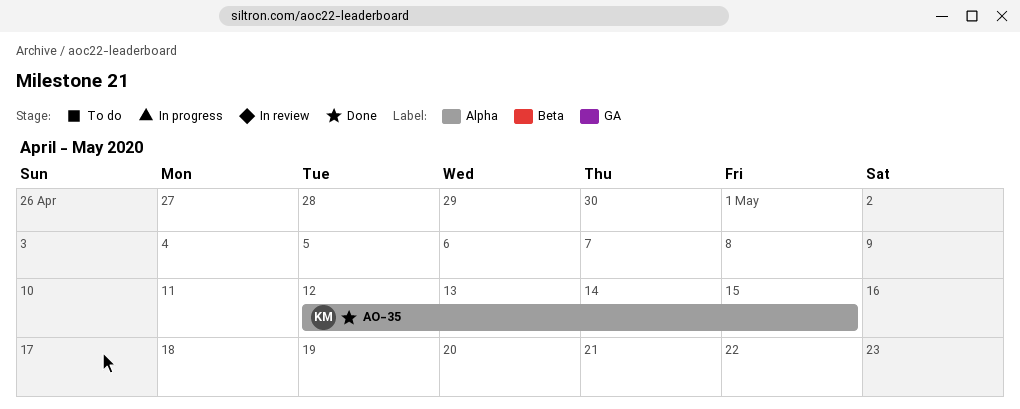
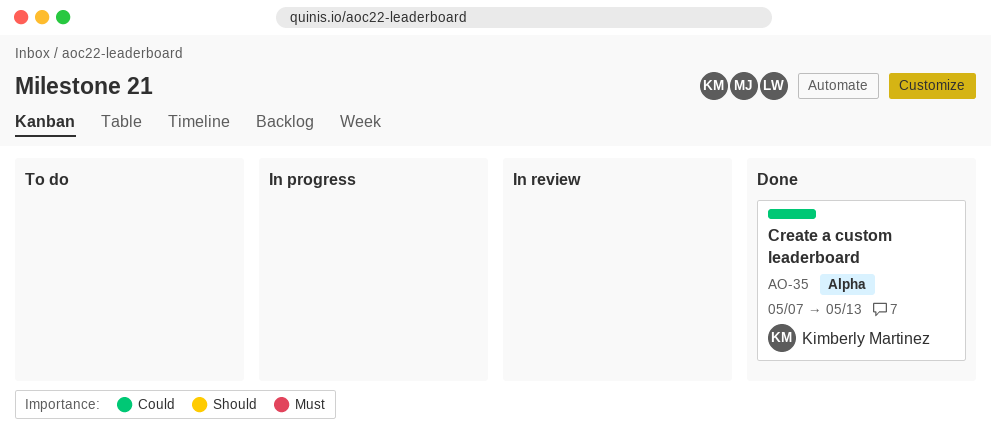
AO-35, start: May 12 -> May 7
AO-35, due: May 15 -> May 13

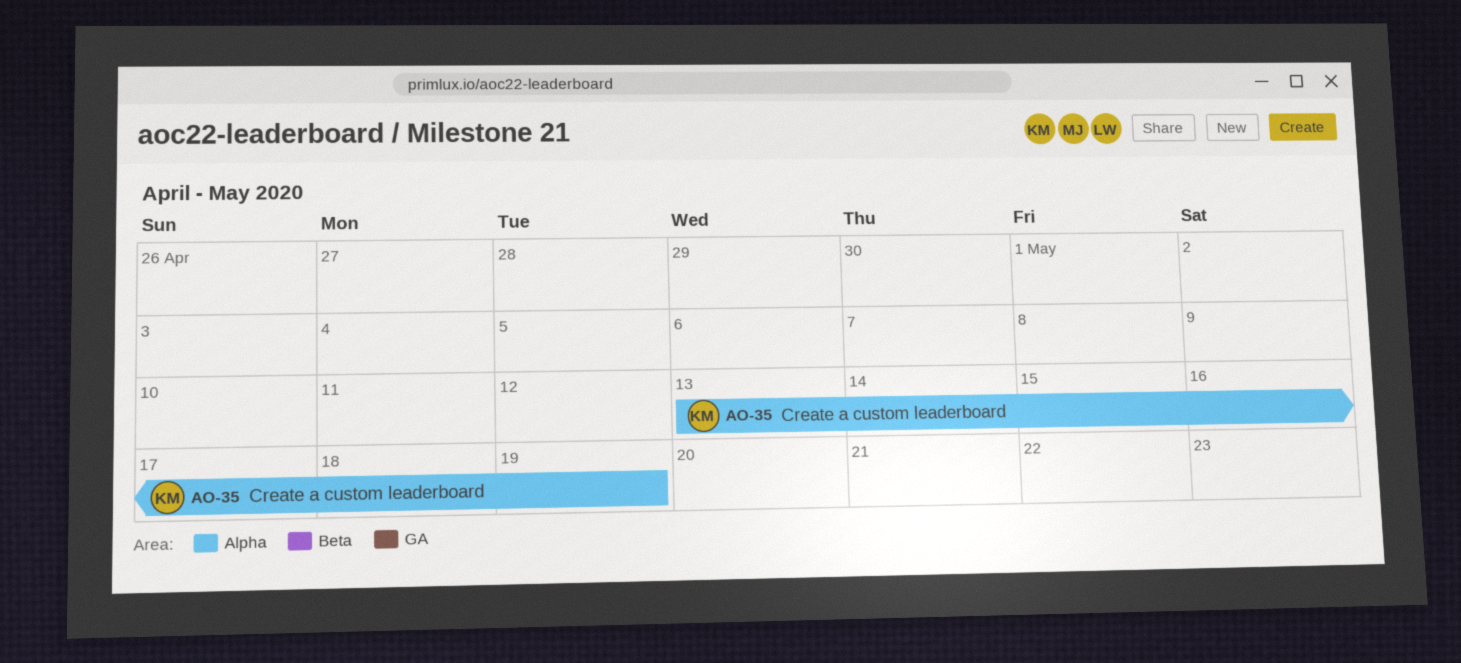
AO-35, start: May 7 -> May 13
AO-35, due: May 13 -> May 19

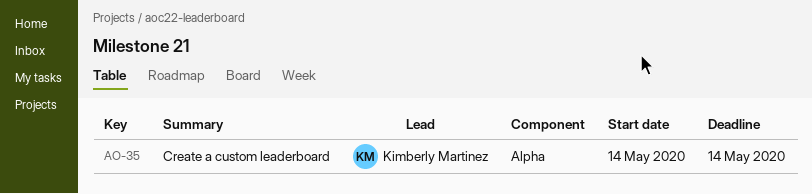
AO-35, start: May 13 -> May 14
AO-35, due: May 19 -> May 14

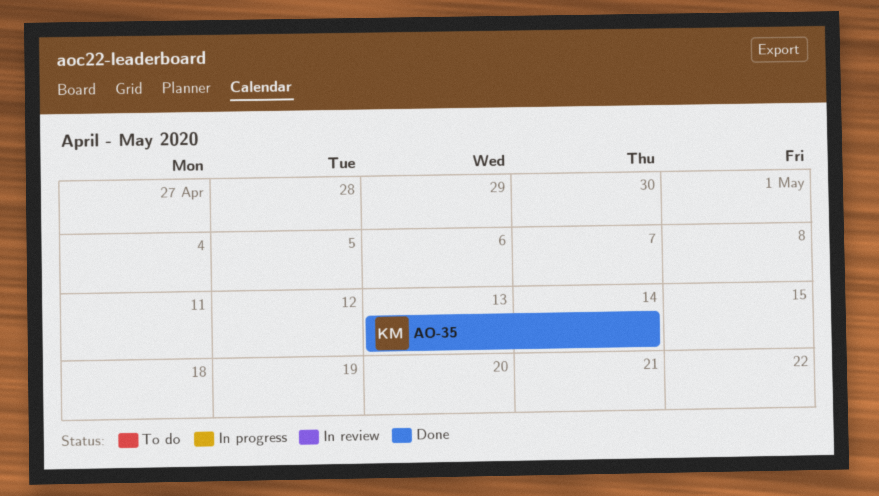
AO-35, start: May 14 -> May 13

